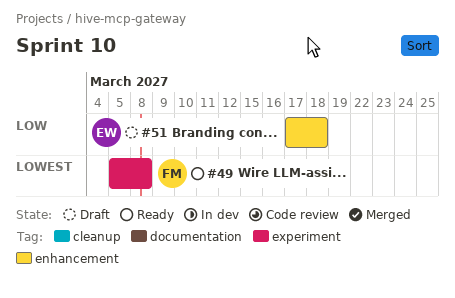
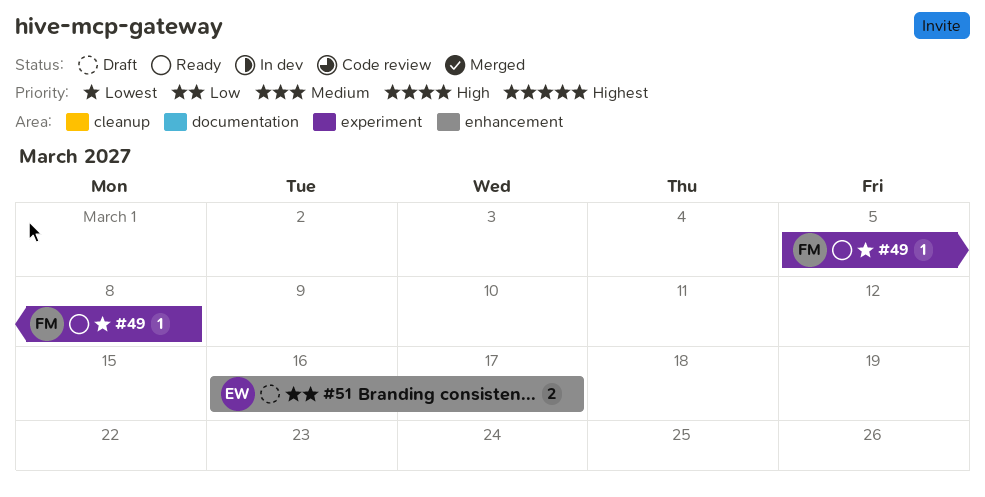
#51, start: Mar 17 -> Mar 16
#51, due: Mar 18 -> Mar 17

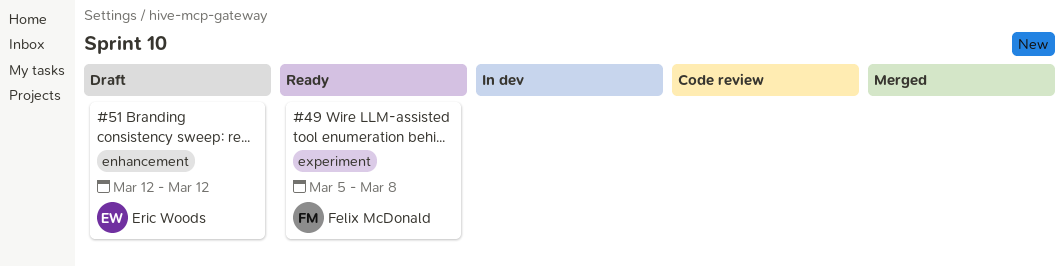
#51, start: Mar 16 -> Mar 12
#51, due: Mar 17 -> Mar 12

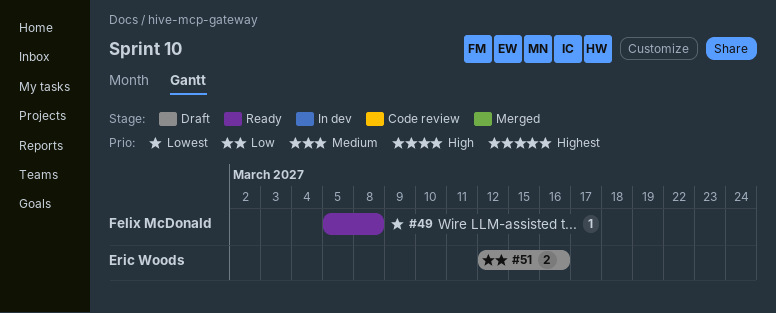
#51, due: Mar 12 -> Mar 16

